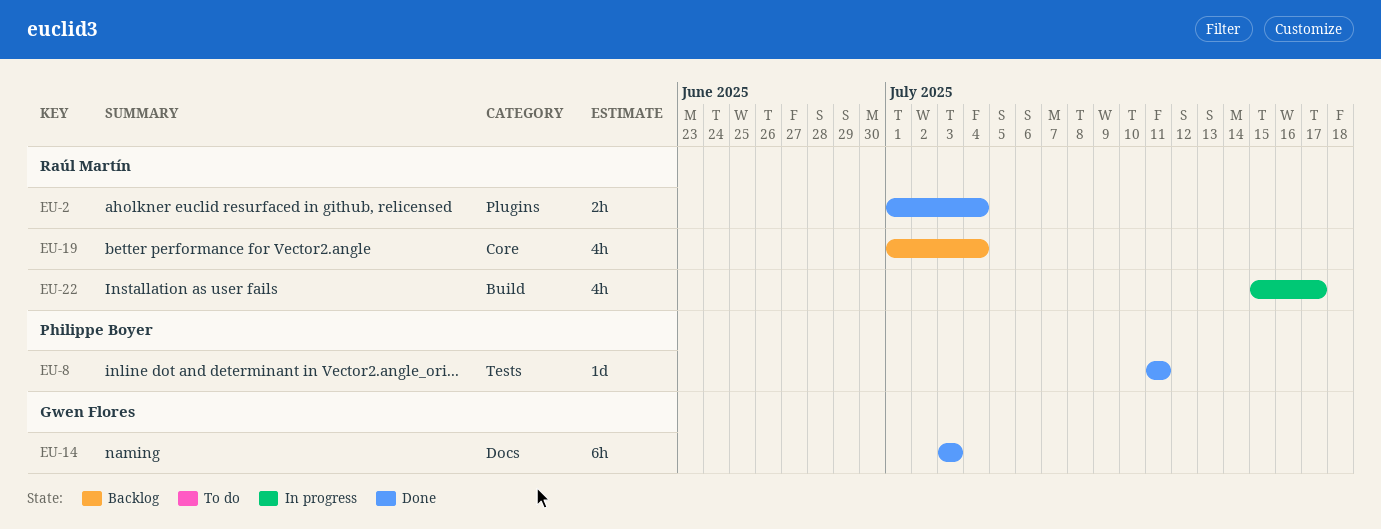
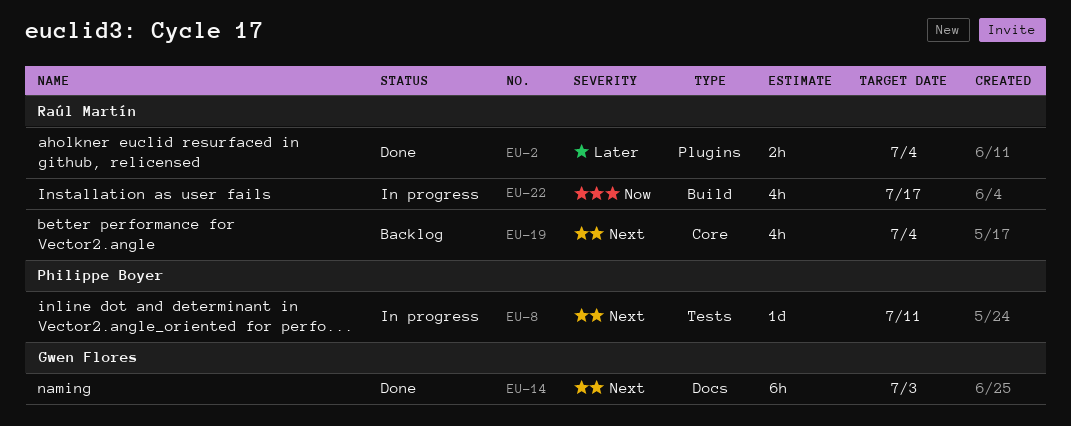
EU-8, status: Done -> In progress

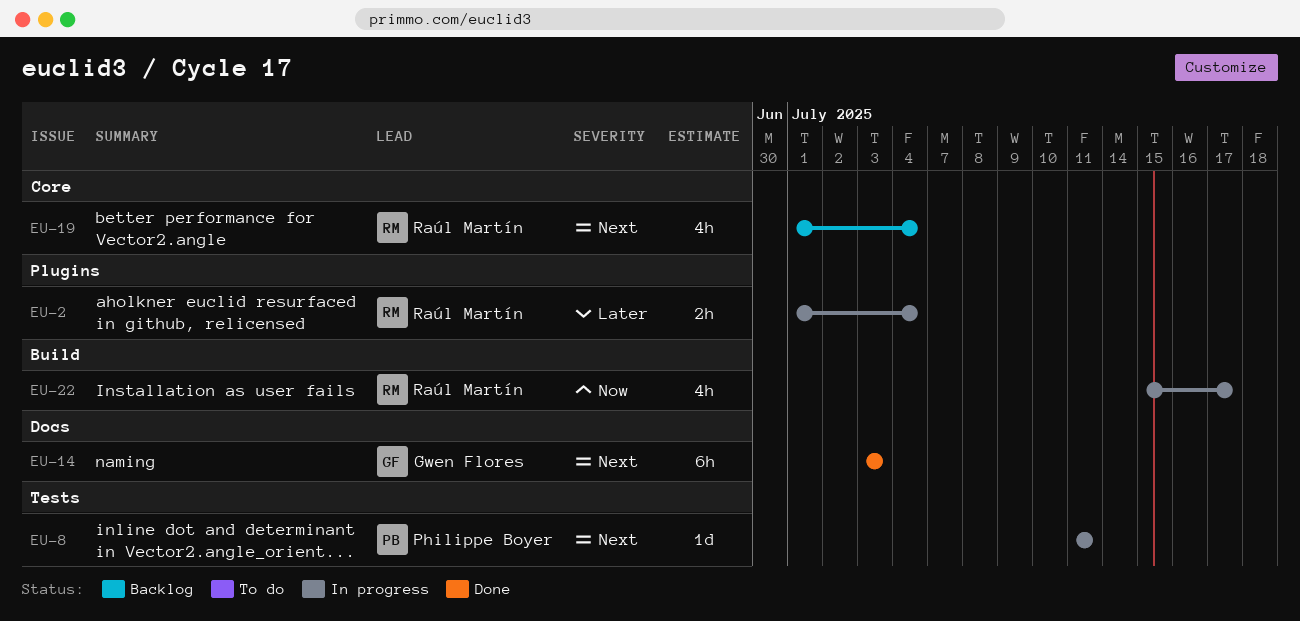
EU-2, status: Done -> In progress

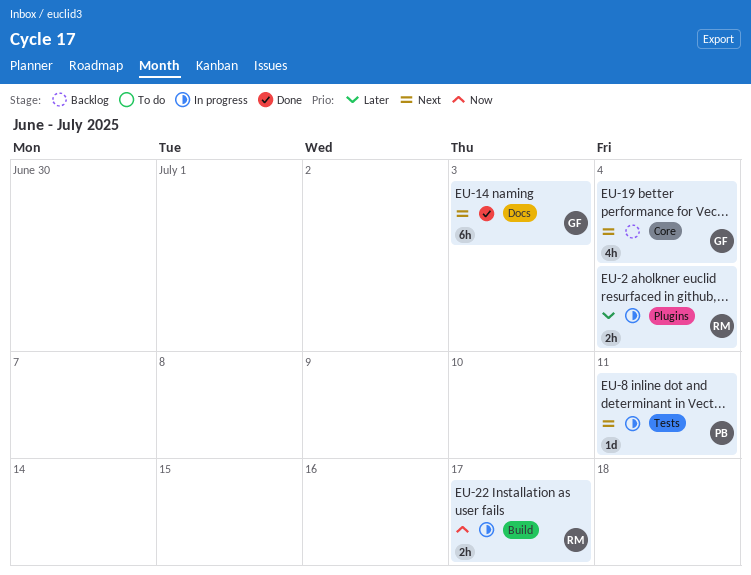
EU-19, owner: Raúl Martín -> Gwen Flores
EU-22, estimate: 4h -> 2h

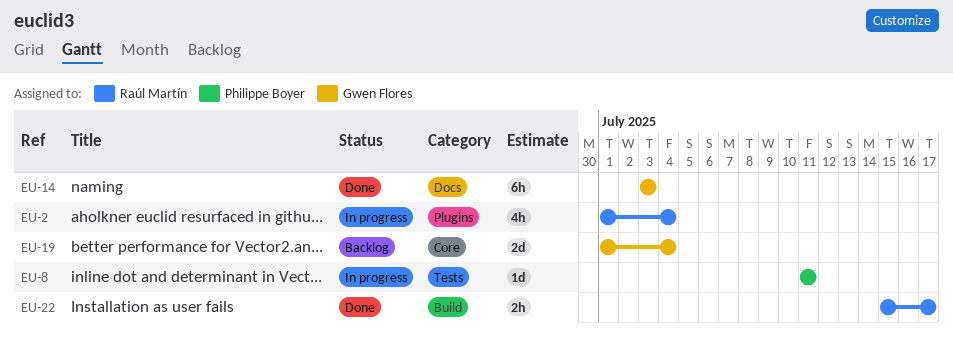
EU-2, estimate: 2h -> 4h
EU-19, estimate: 4h -> 2d
EU-22, status: In progress -> Done

